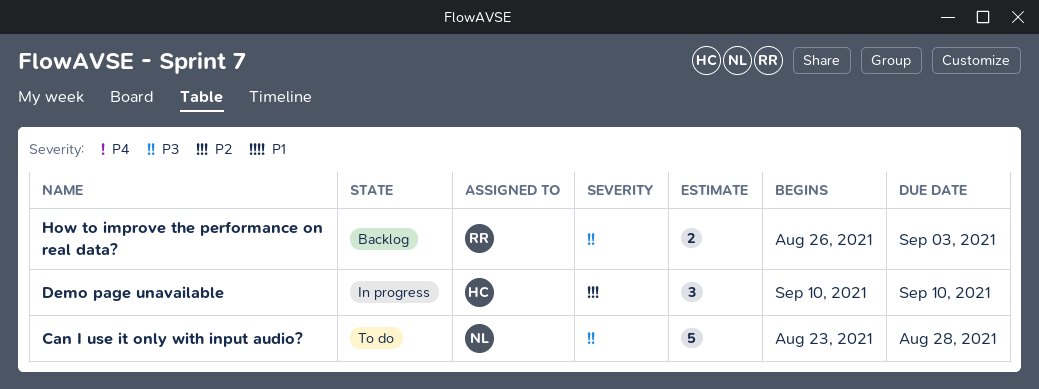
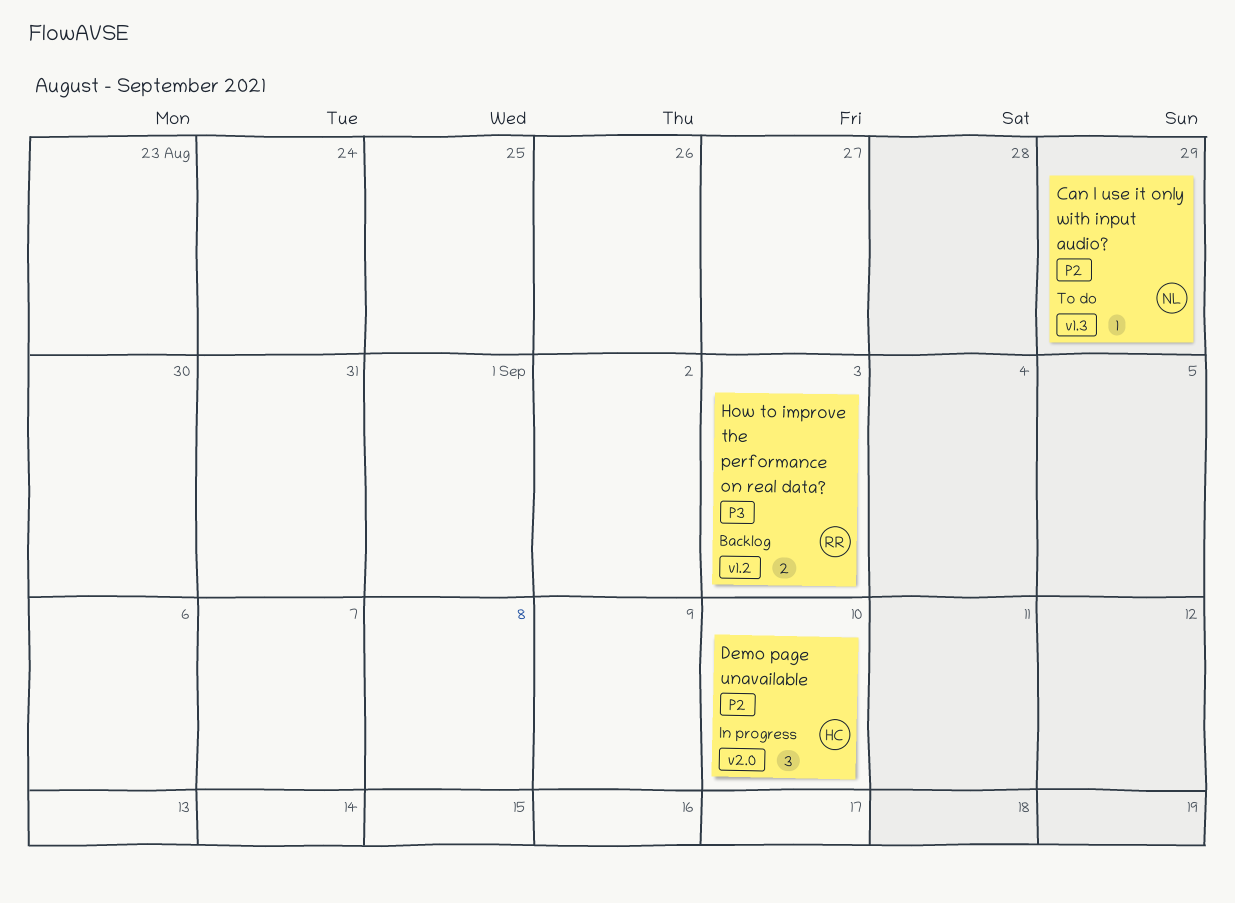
Can I use it only with input audio?, priority: P3 -> P2
Can I use it only with input audio?, estimate: 5 -> 1
Can I use it only with input audio?, due: Aug 28 -> Aug 29

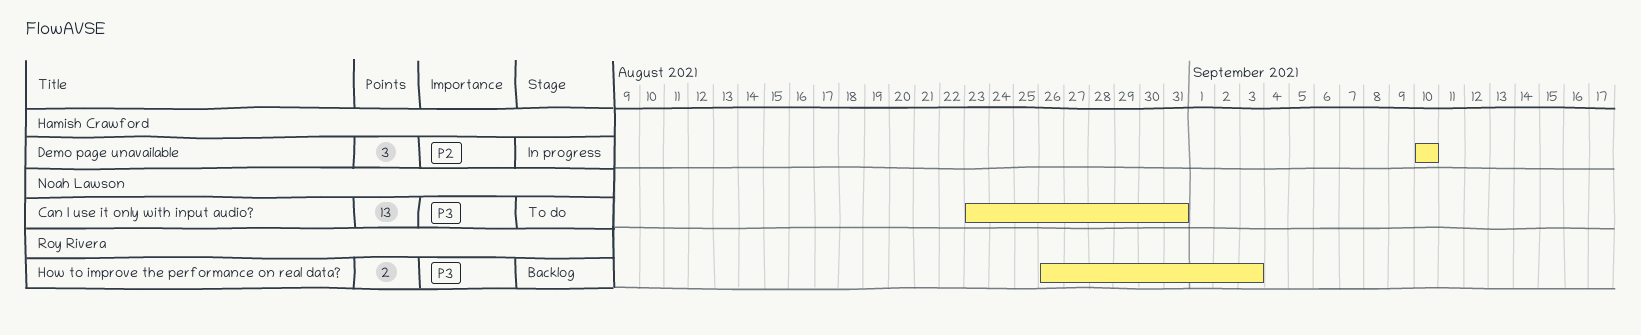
Can I use it only with input audio?, priority: P2 -> P3
Can I use it only with input audio?, estimate: 1 -> 13
Can I use it only with input audio?, due: Aug 29 -> Aug 31

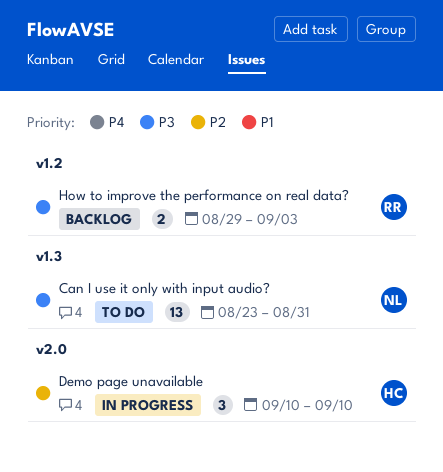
How to improve the performance on real data?, start: Aug 26 -> Aug 29

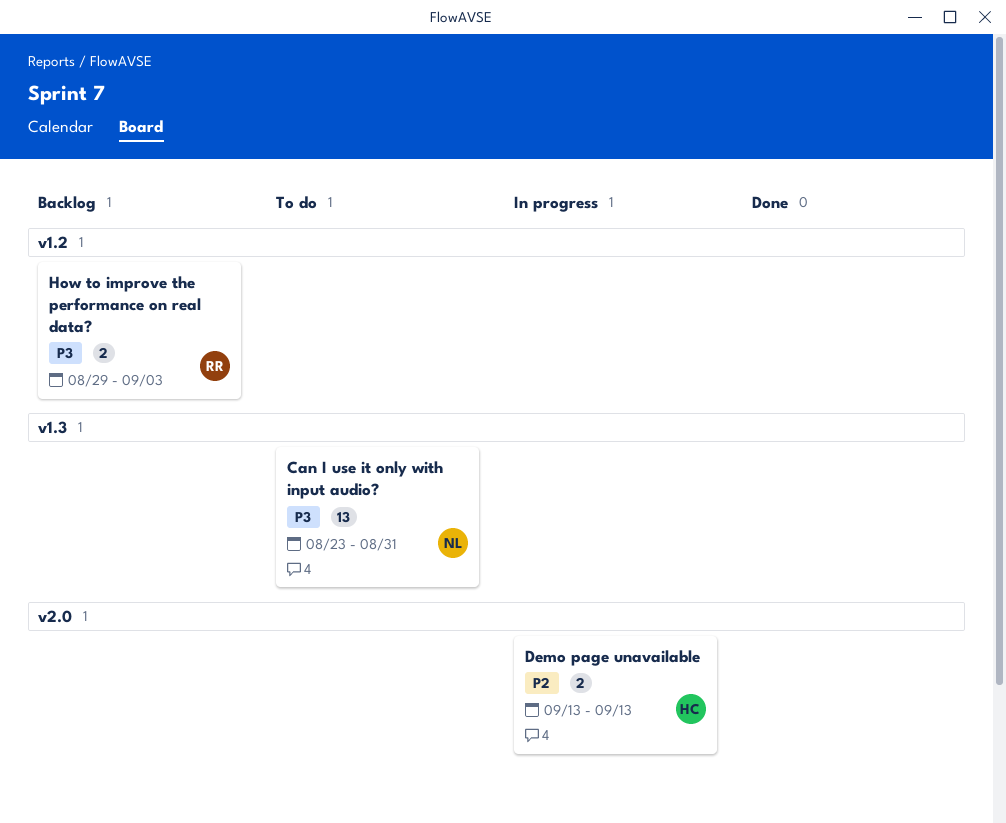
Demo page unavailable, estimate: 3 -> 2
Demo page unavailable, start: Sep 10 -> Sep 13
Demo page unavailable, due: Sep 10 -> Sep 13

